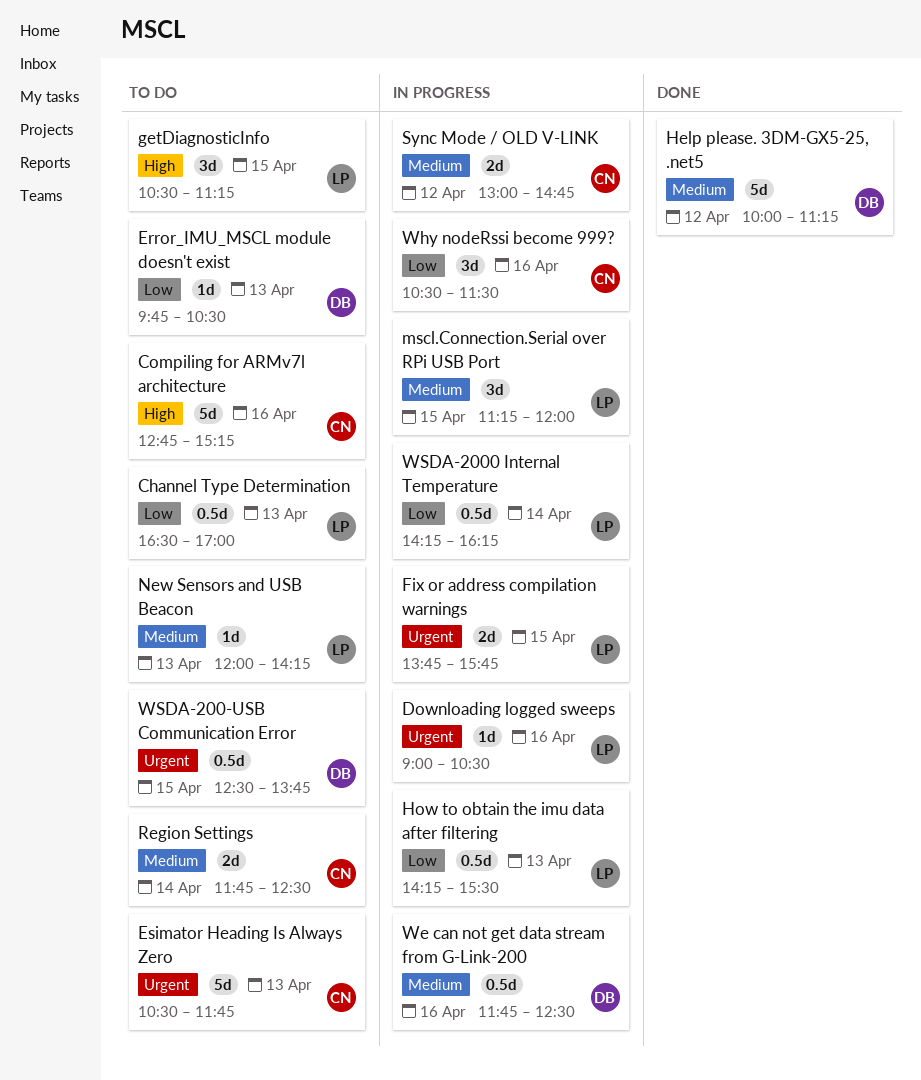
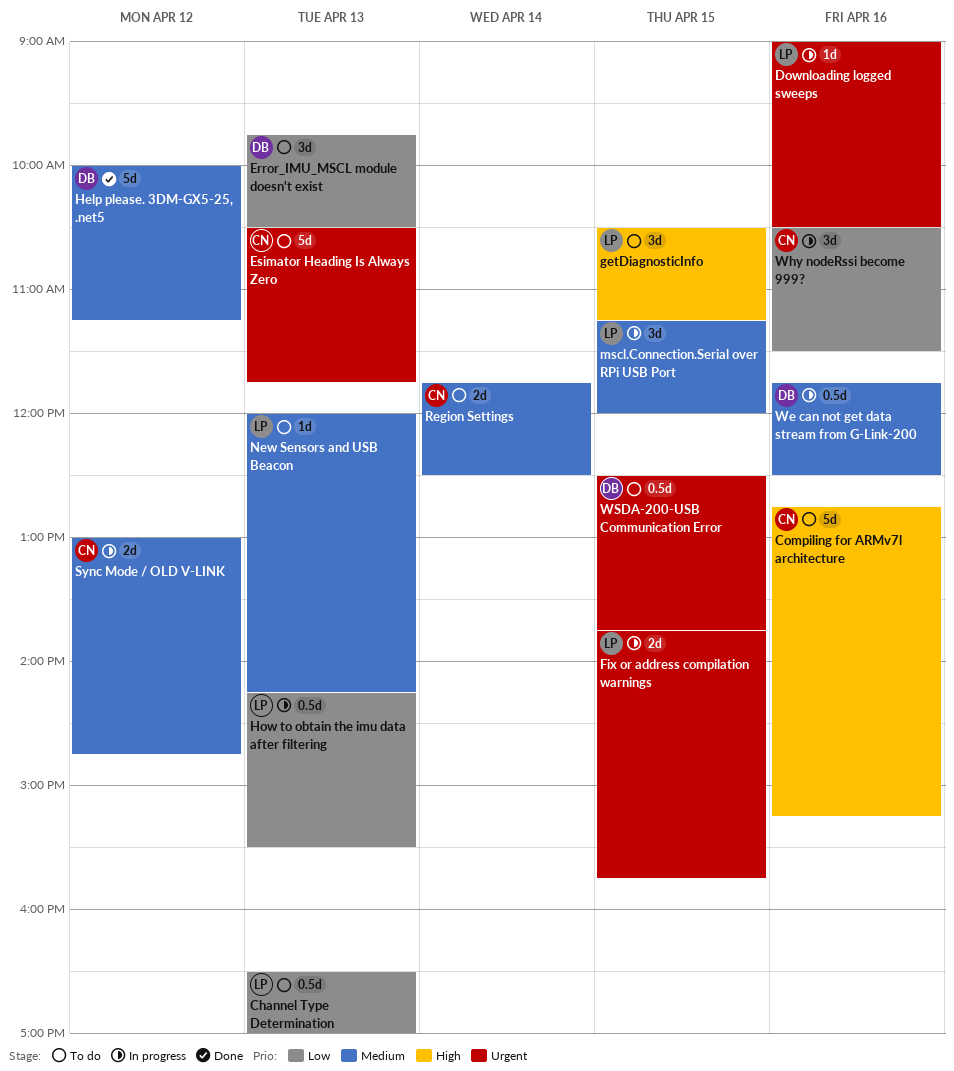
Error_IMU_MSCL module doesn't exist, estimate: 1d -> 3d
WSDA-2000 Internal Temperature: present -> none

